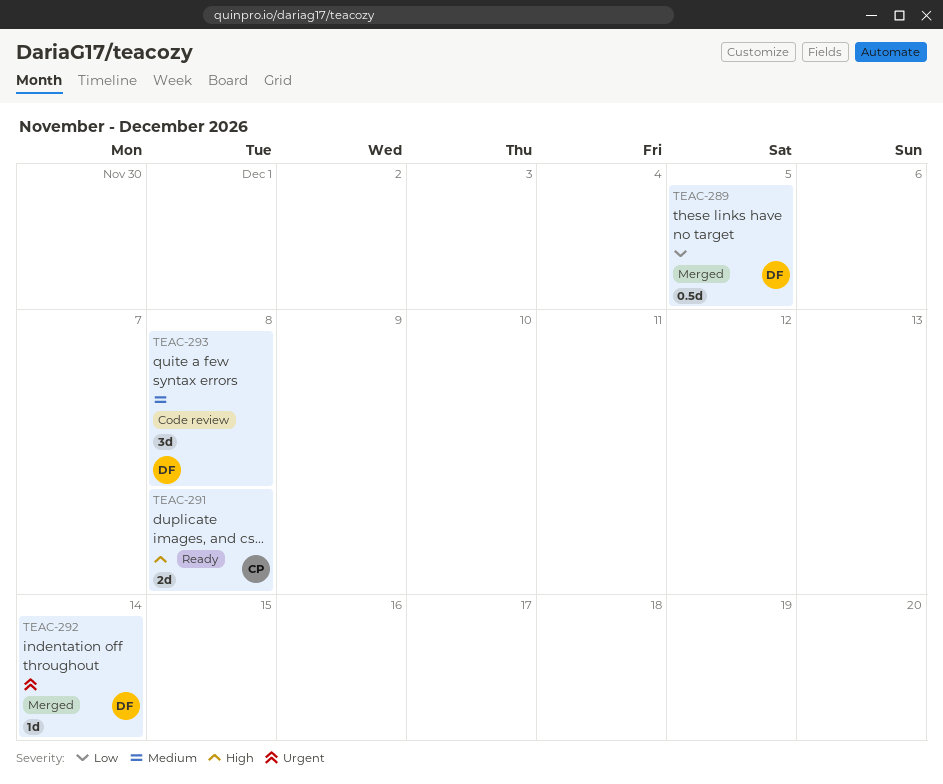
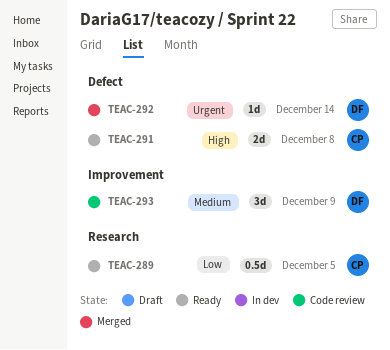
TEAC-289, status: Merged -> Ready
TEAC-289, owner: DF -> CP
TEAC-293, due: Dec 8 -> Dec 9

